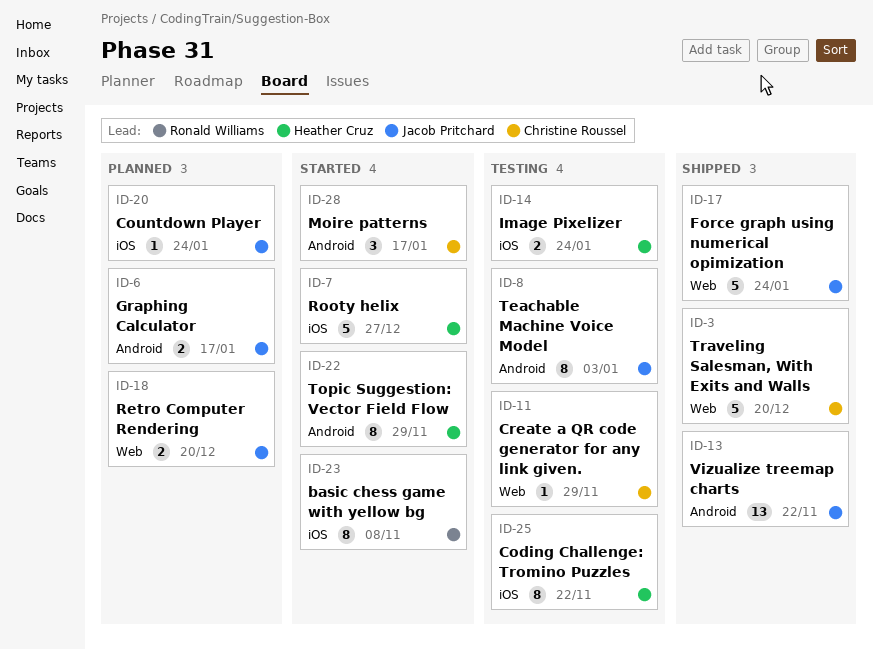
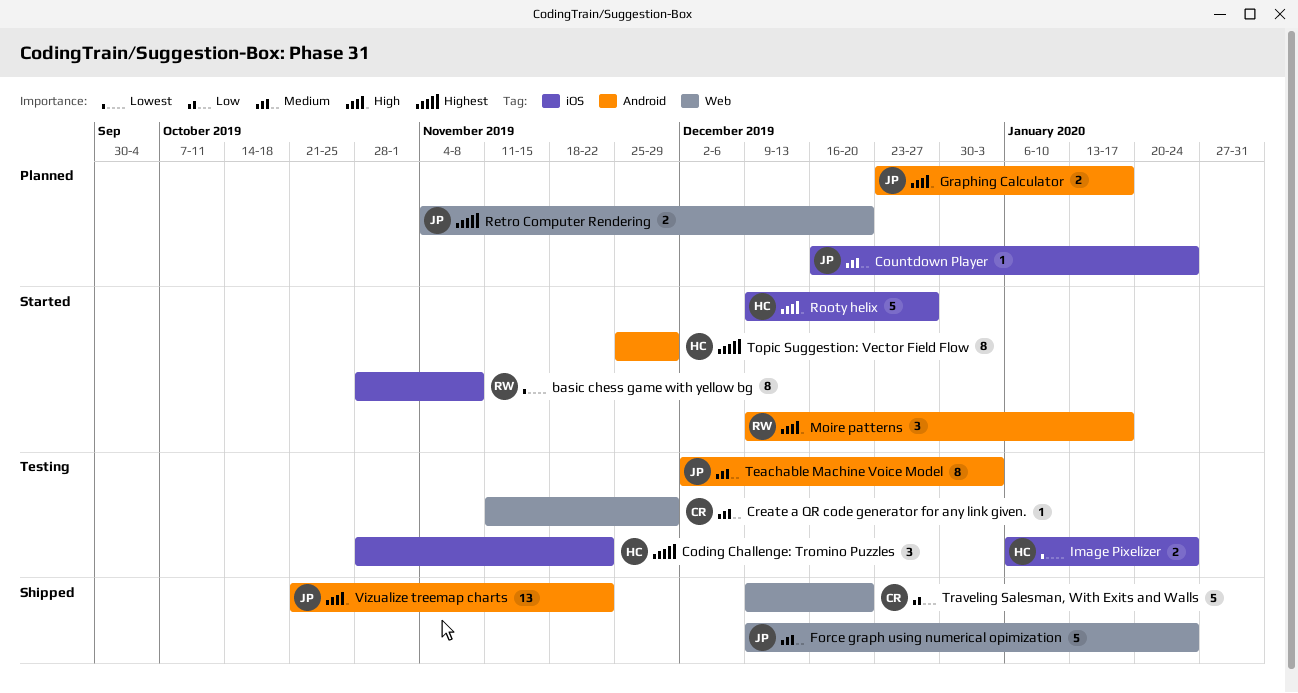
Coding Challenge: Tromino Puzzles, estimate: 8 -> 3
Moire patterns, owner: Christine Roussel -> Ronald Williams

